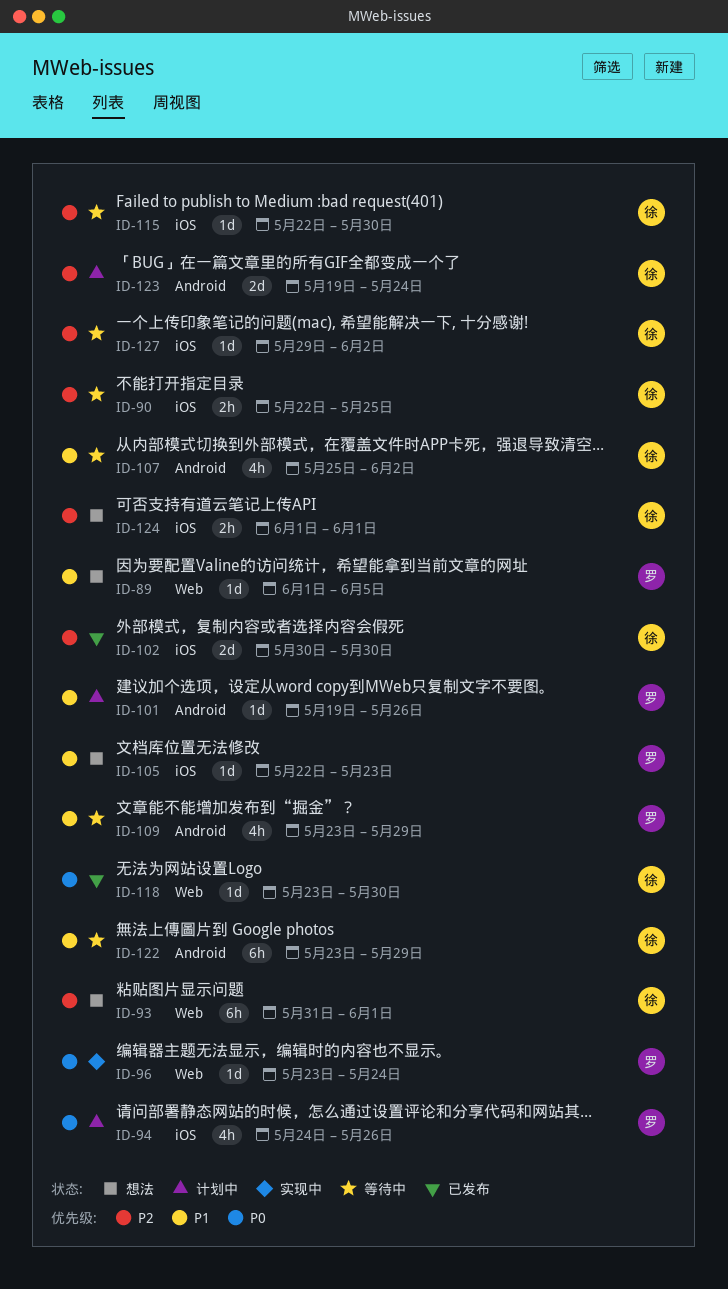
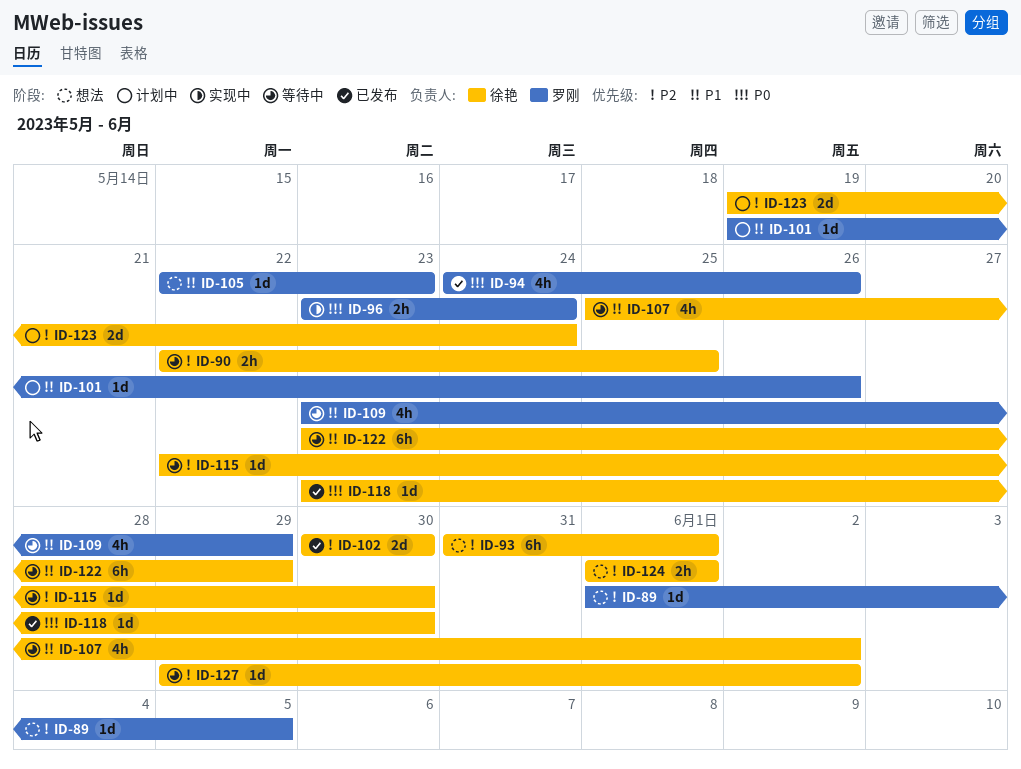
ID-89, priority: P1 -> P2
ID-94, status: 计划中 -> 已发布
ID-96, estimate: 1d -> 2h

